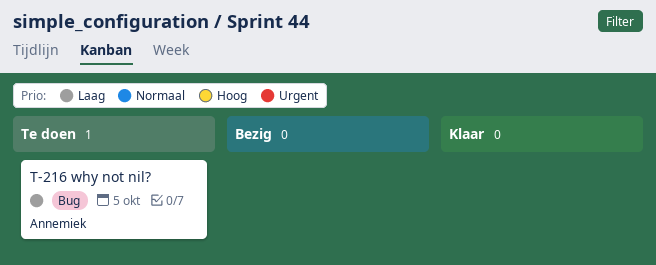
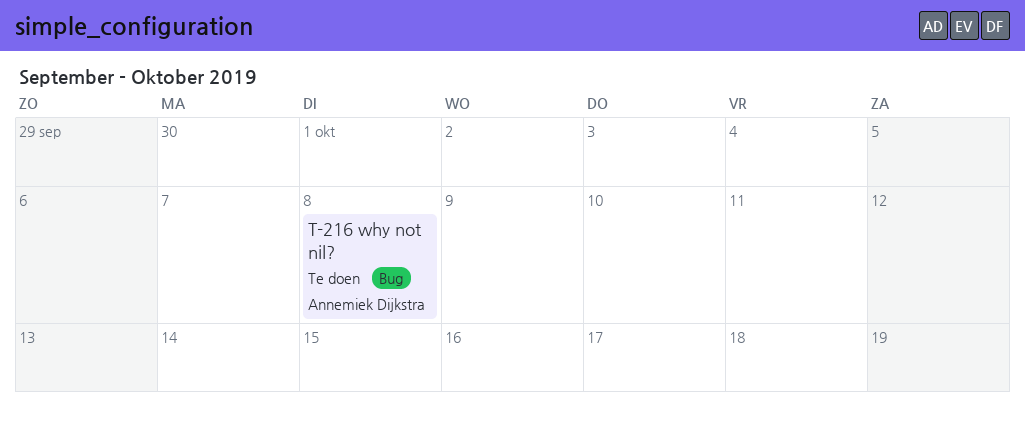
T-216, due: Oct 5 -> Oct 8

